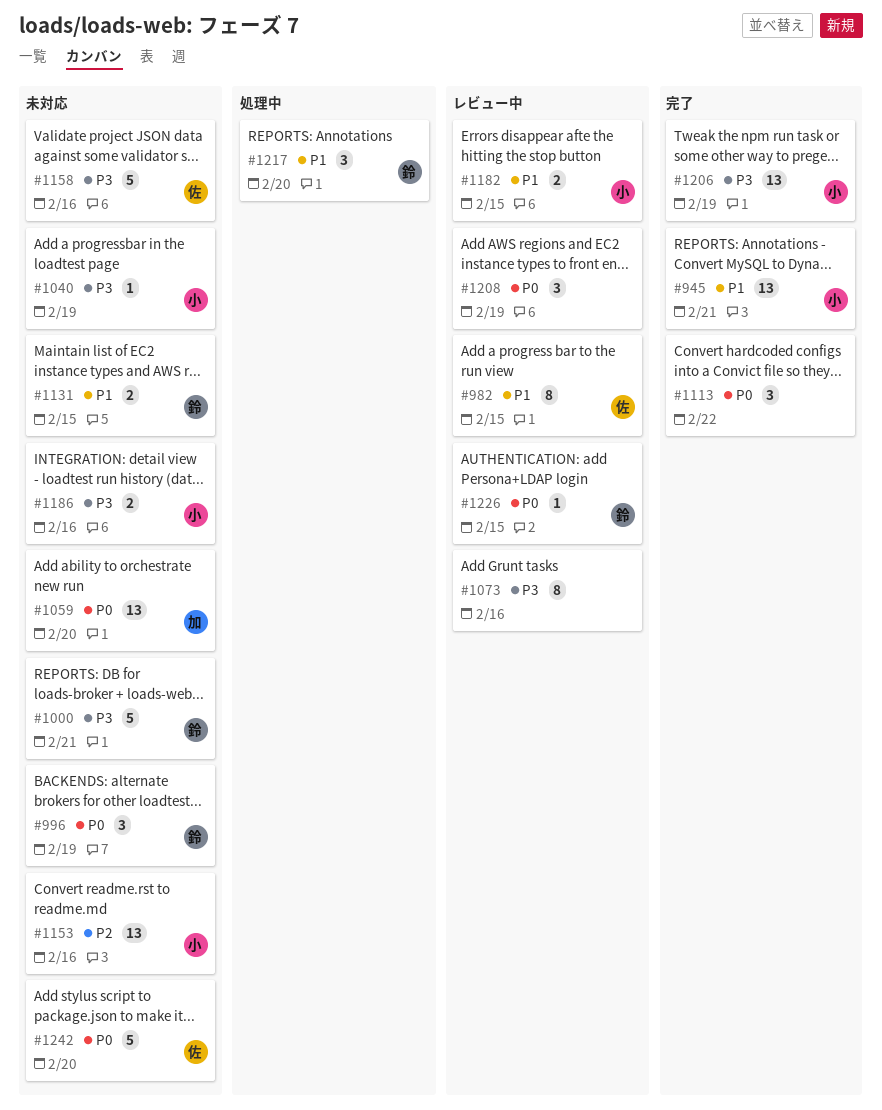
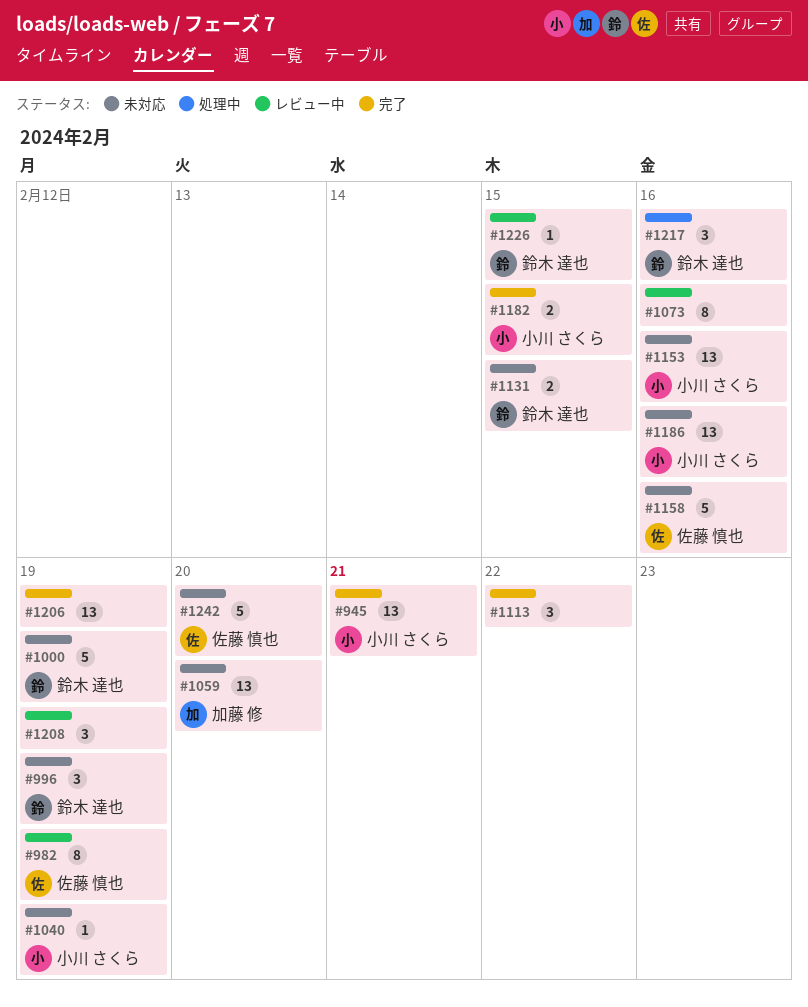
#982, due: Feb 15 -> Feb 19
#1000, due: Feb 21 -> Feb 19
#1182, status: レビュー中 -> 完了
#1186, estimate: 2 -> 13
#1206, owner: 小川 さくら -> none
#1217, due: Feb 20 -> Feb 16

